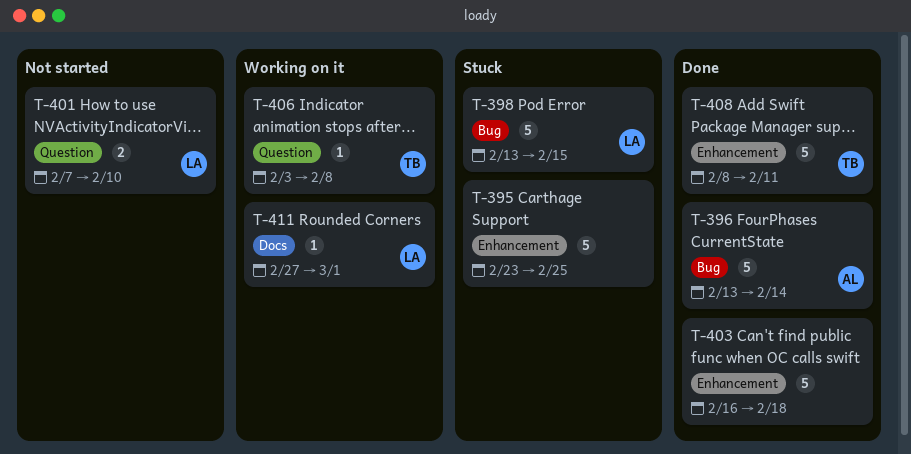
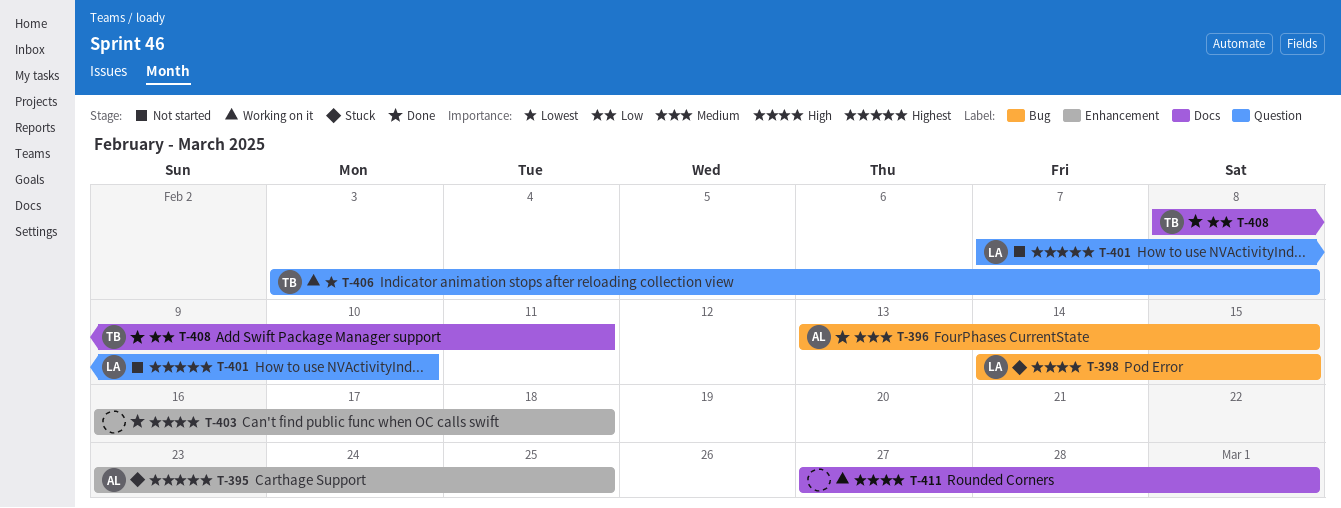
T-395, owner: none -> AL
T-396, due: Feb 14 -> Feb 15
T-398, start: Feb 13 -> Feb 14
T-408, label: Enhancement -> Docs
T-411, owner: LA -> none

